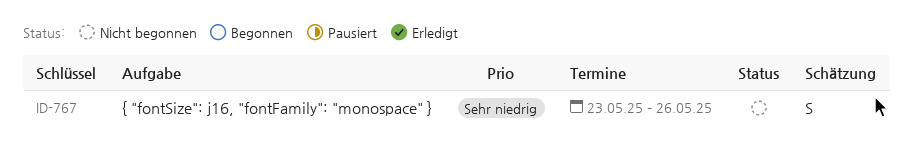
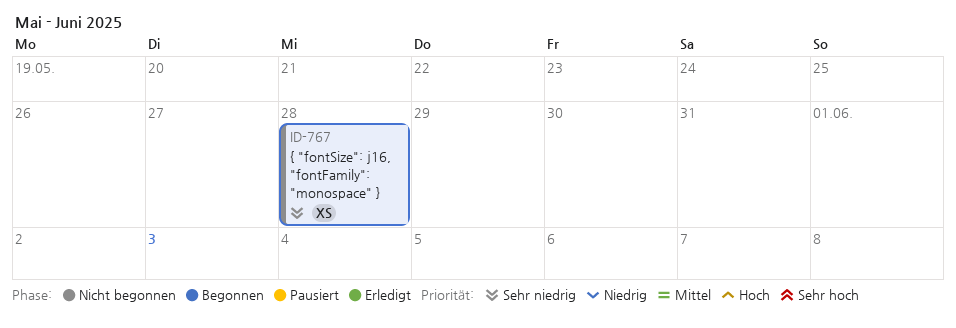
ID-767, estimate: S -> XS
ID-767, due: May 26 -> May 28

